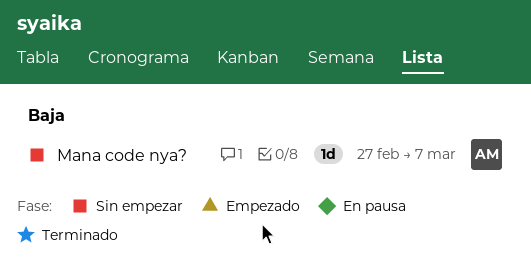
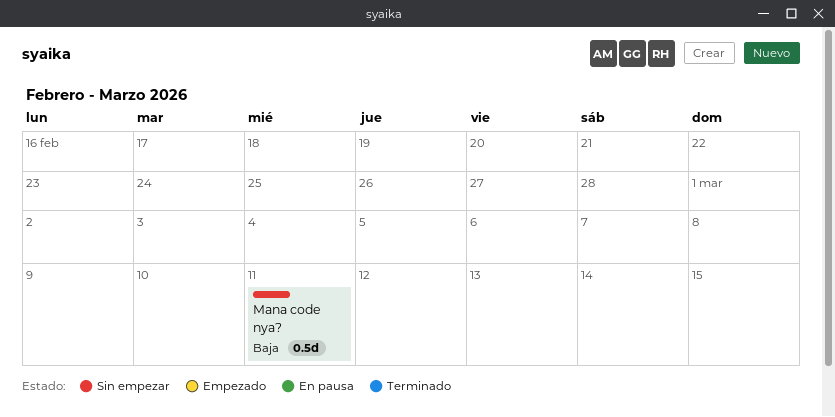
Mana code nya?, estimate: 1d -> 0.5d
Mana code nya?, due: Mar 7 -> Mar 11

